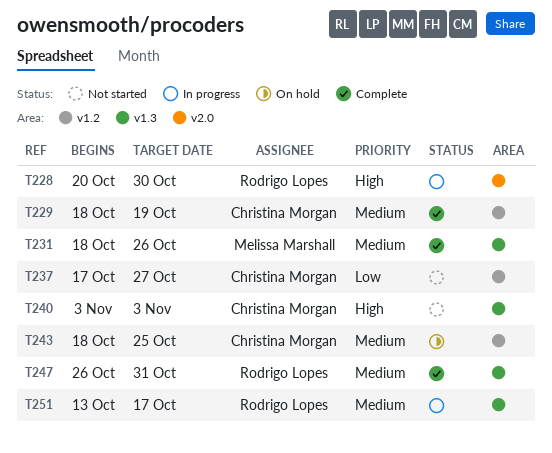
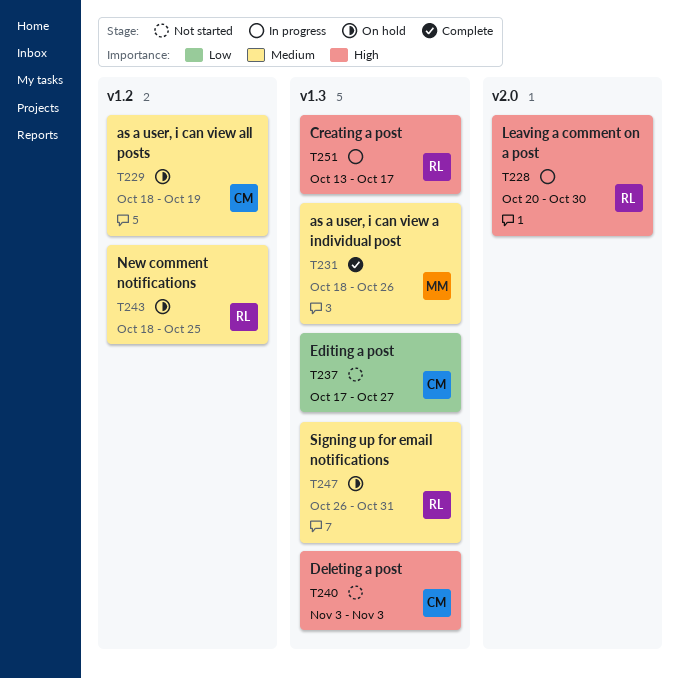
T229, status: Complete -> On hold
T237, label: v1.2 -> v1.3
T243, owner: Christina Morgan -> Rodrigo Lopes
T247, status: Complete -> On hold
T251, priority: Medium -> High

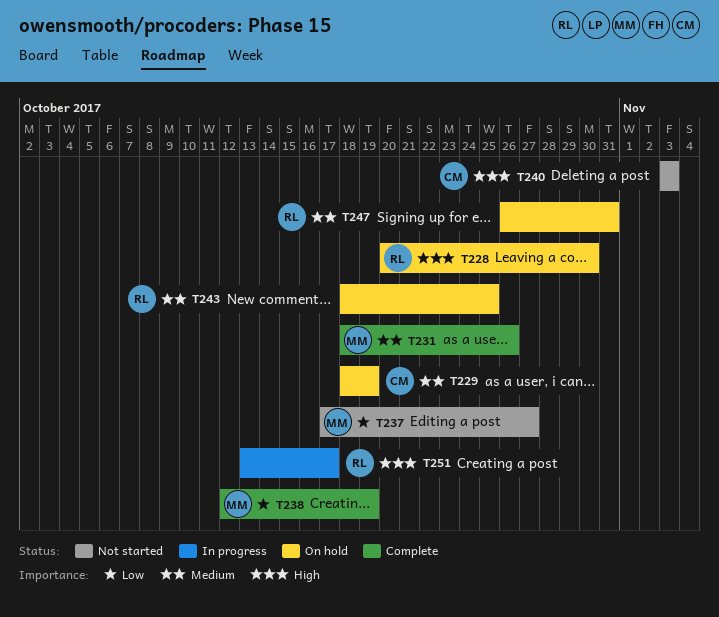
T228, status: In progress -> On hold
T237, owner: CM -> MM
T238: none -> present

